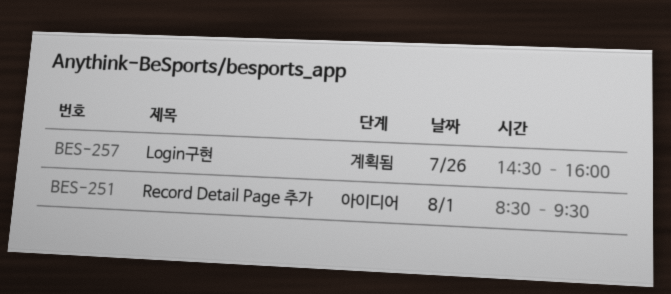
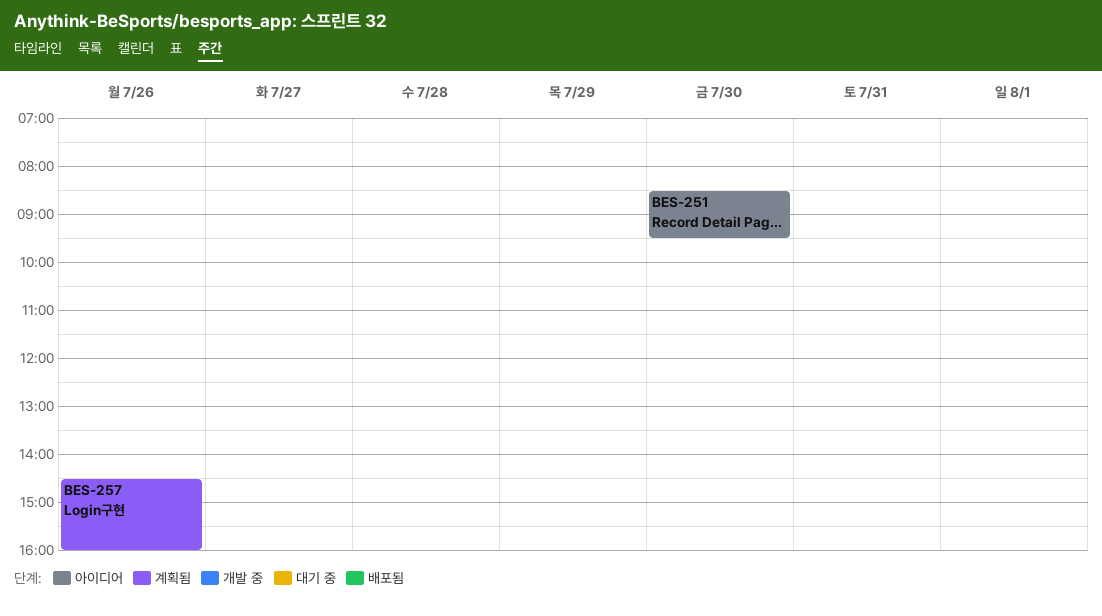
BES-251, day: Aug 1 -> Jul 30

